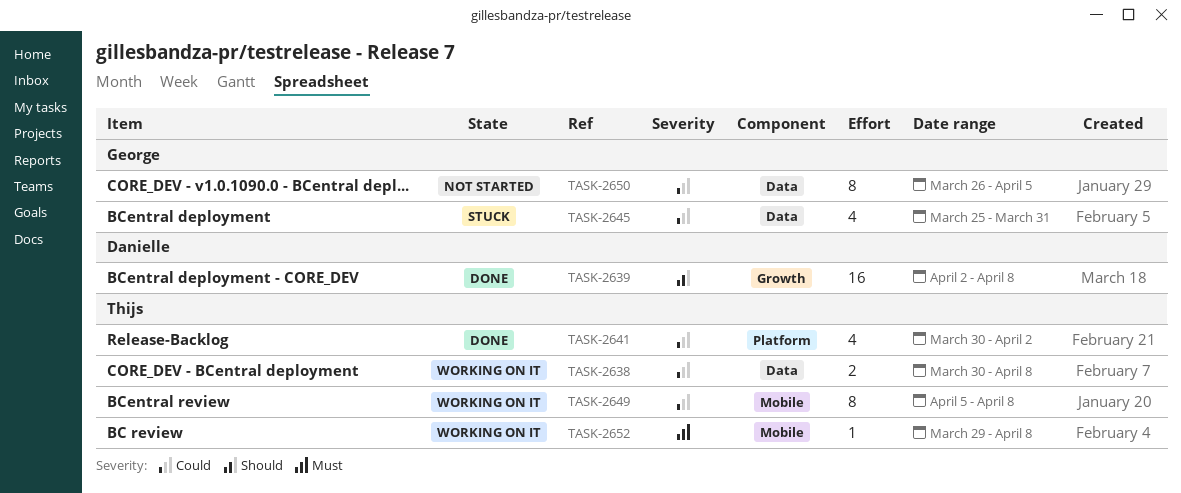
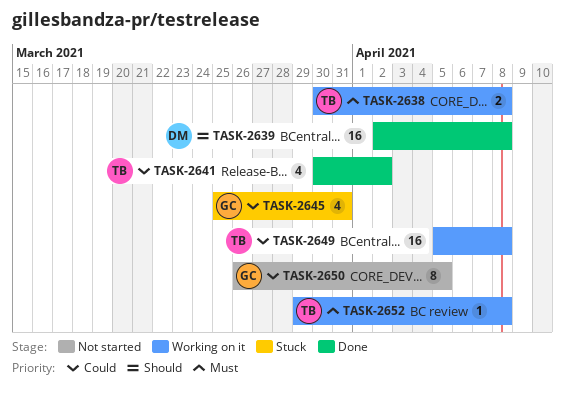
TASK-2638, priority: Could -> Must
TASK-2649, estimate: 8 -> 16

